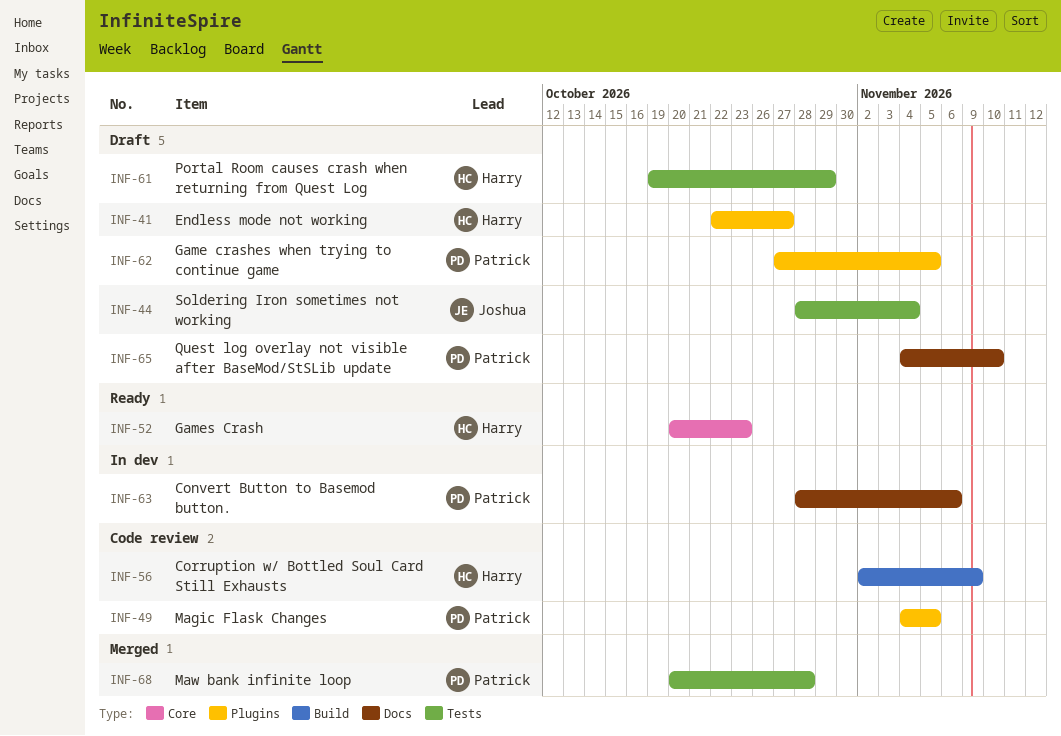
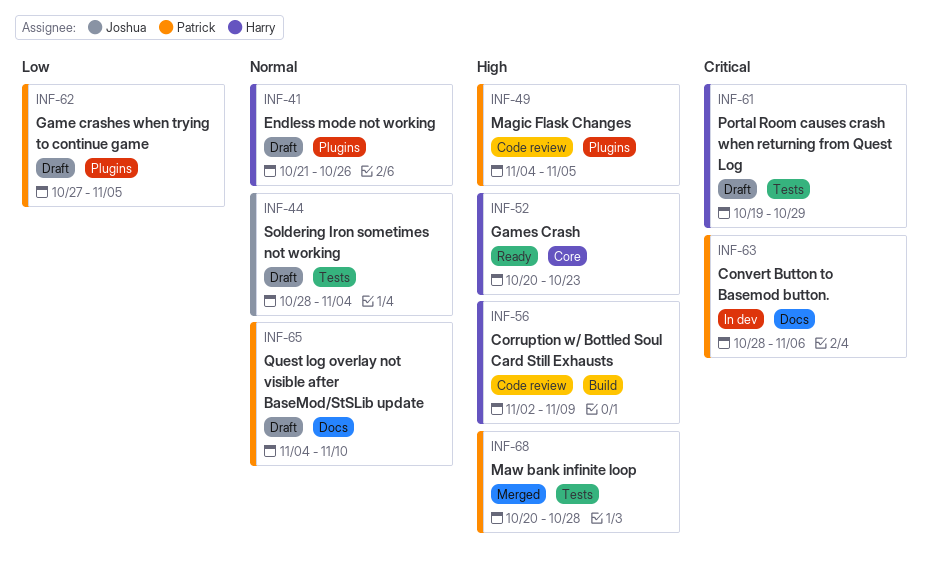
INF-41, start: Oct 22 -> Oct 21
INF-41, due: Oct 27 -> Oct 26

